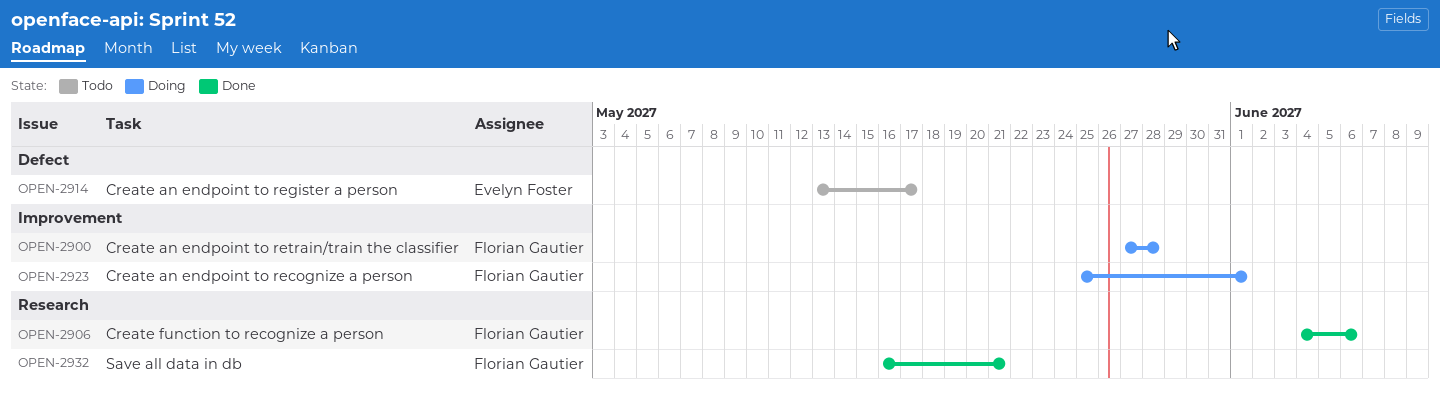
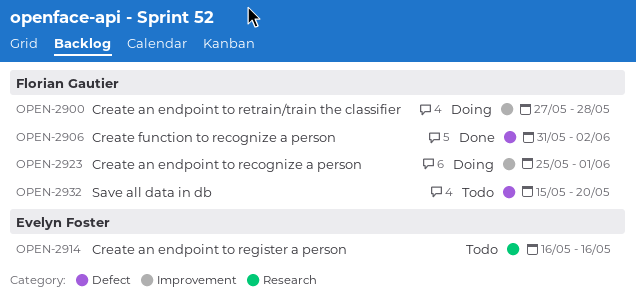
OPEN-2906, label: Research -> Defect
OPEN-2906, start: Jun 4 -> May 31
OPEN-2906, due: Jun 6 -> Jun 2
OPEN-2914, label: Defect -> Research
OPEN-2914, start: May 13 -> May 16
OPEN-2914, due: May 17 -> May 16
OPEN-2932, status: Done -> Todo
OPEN-2932, label: Research -> Defect
OPEN-2932, start: May 16 -> May 15
OPEN-2932, due: May 21 -> May 20

